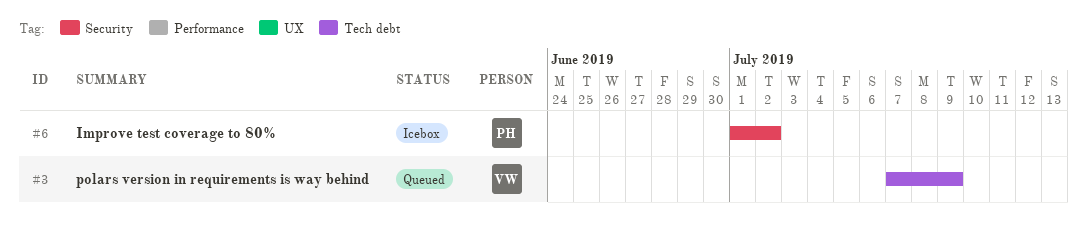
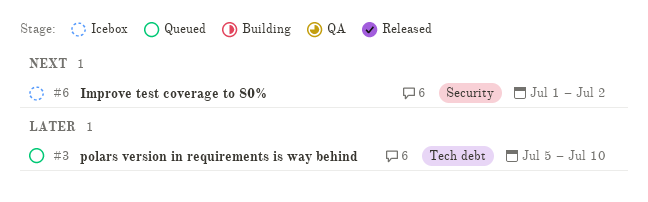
#3, start: Jul 7 -> Jul 5
#3, due: Jul 9 -> Jul 10

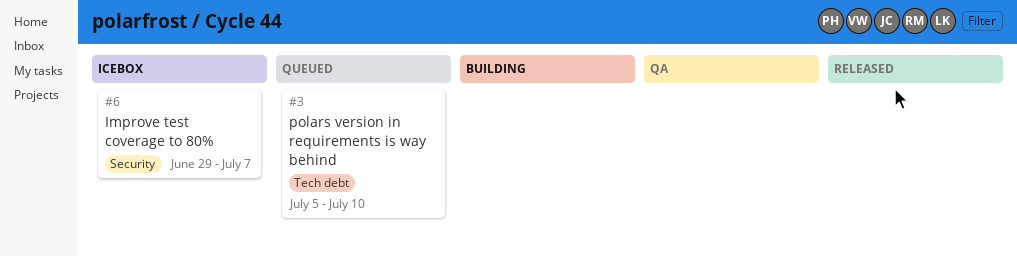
#6, start: Jul 1 -> Jun 29
#6, due: Jul 2 -> Jul 7

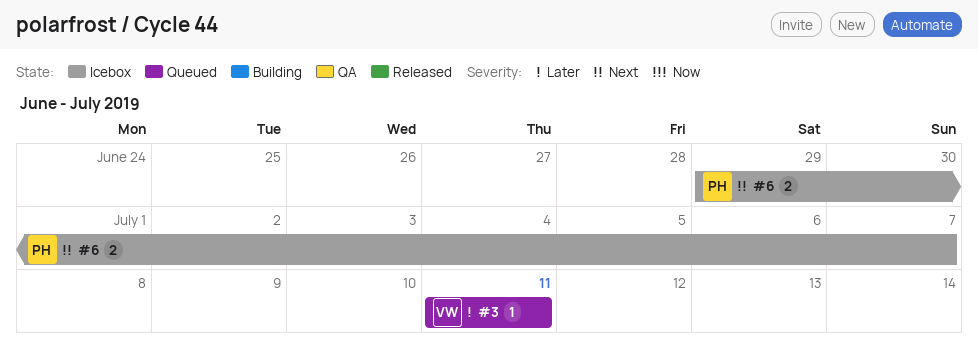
#3, start: Jul 5 -> Jul 11
#3, due: Jul 10 -> Jul 11

